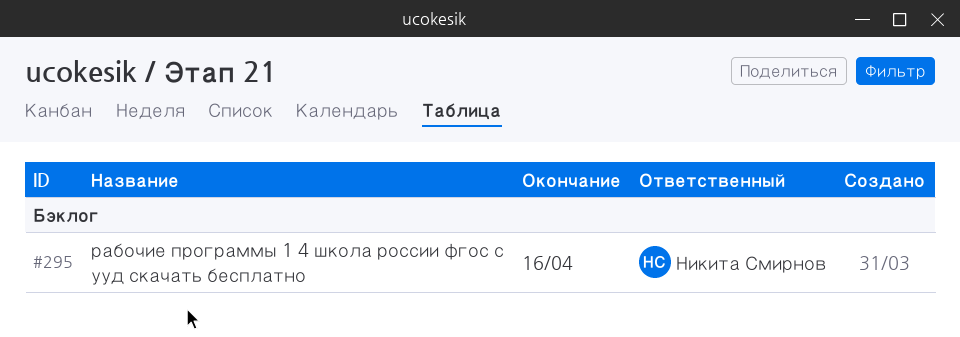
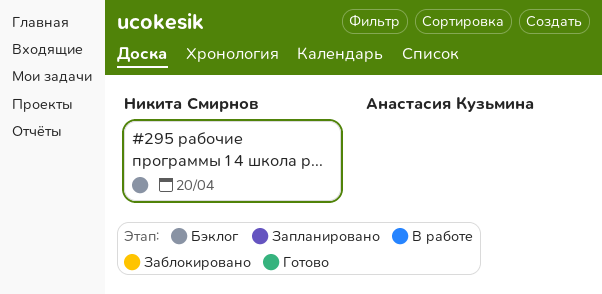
#295, due: Apr 16 -> Apr 20

